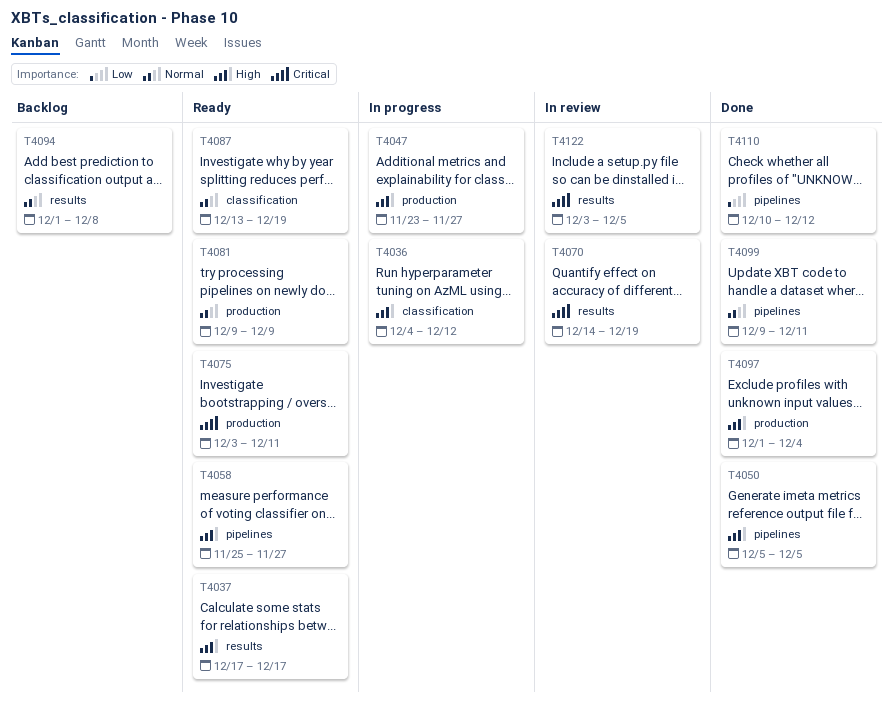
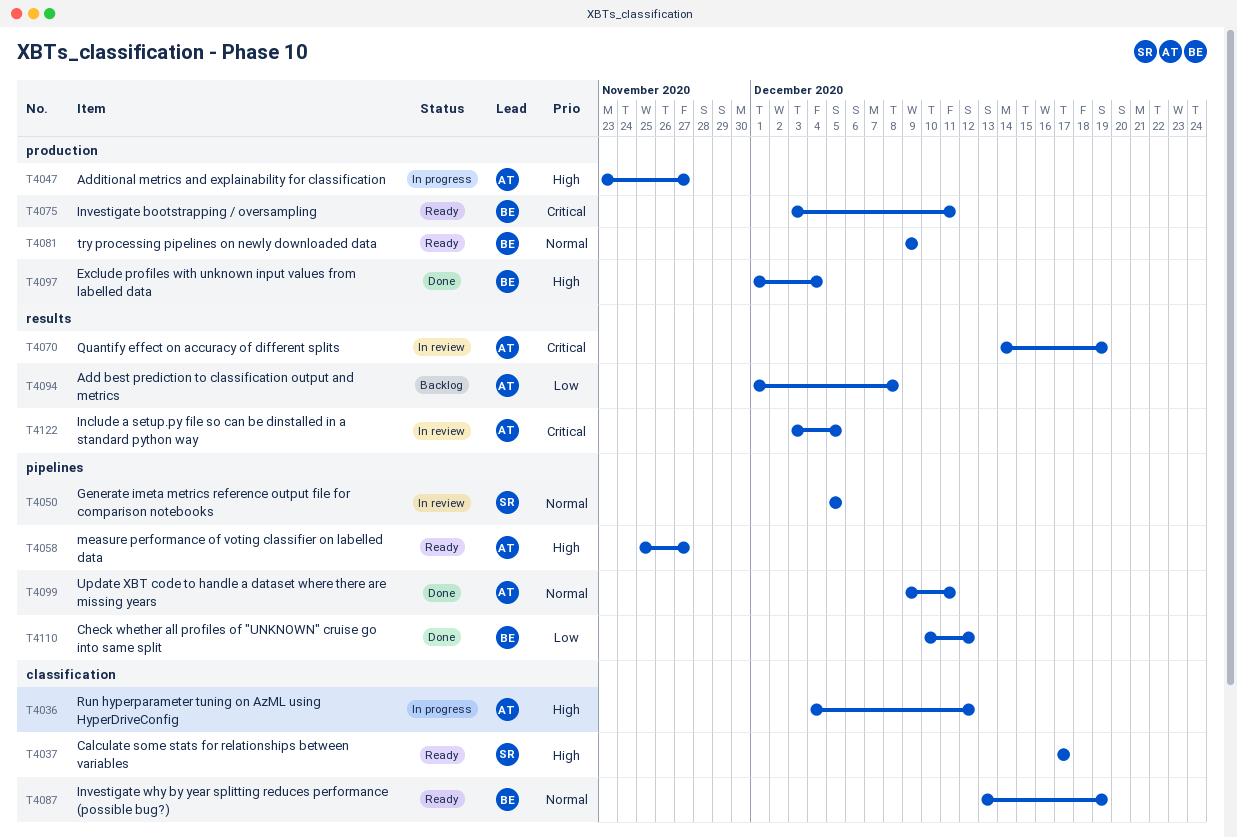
T4037, label: results -> classification
T4050, status: Done -> In review
T4050, priority: High -> Normal
T4094, priority: Normal -> Low

